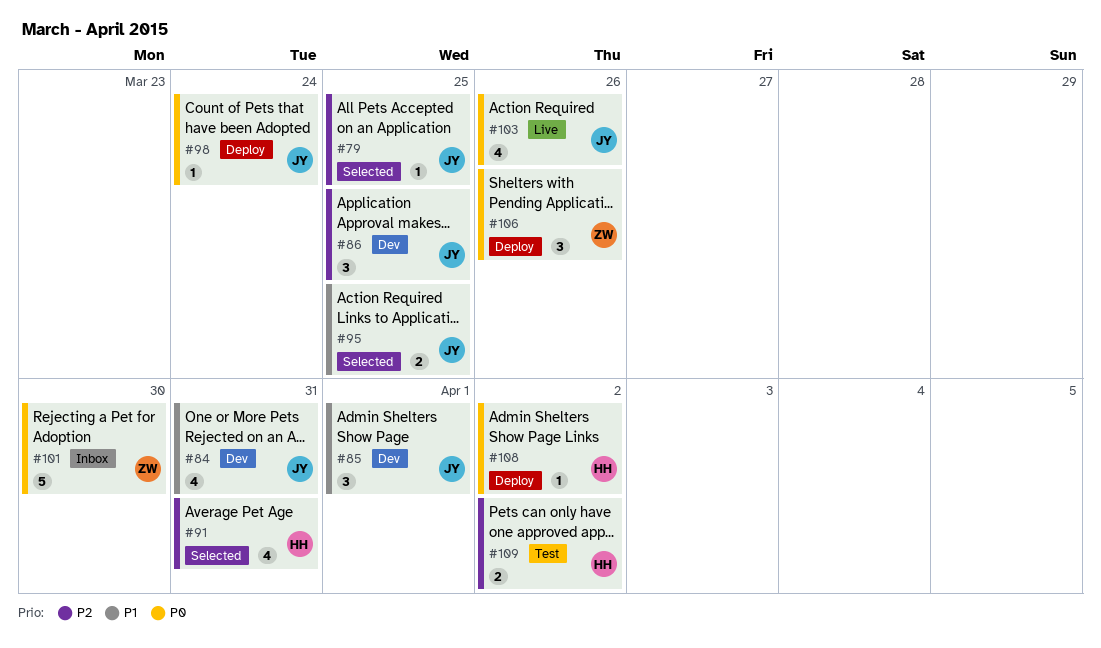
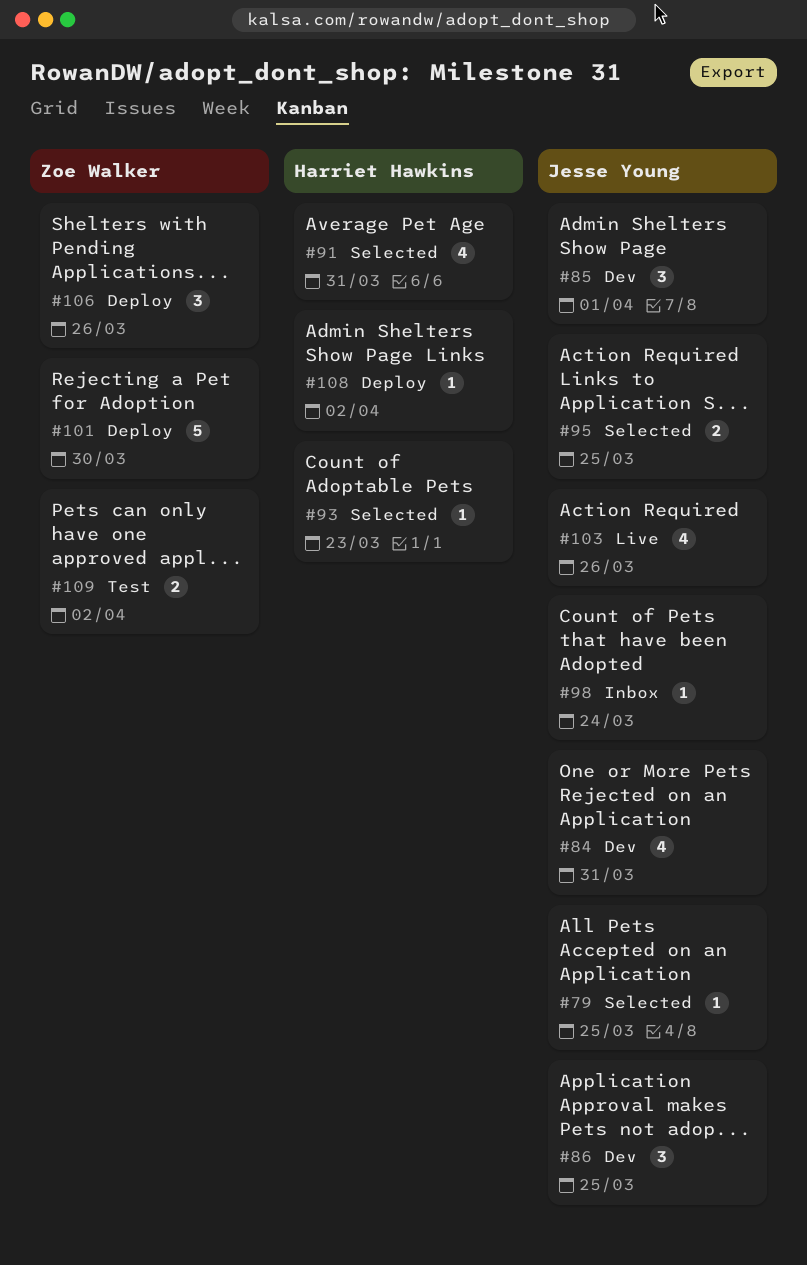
#93: none -> present
#98, status: Deploy -> Inbox
#101, status: Inbox -> Deploy
#109, owner: Harriet Hawkins -> Zoe Walker

